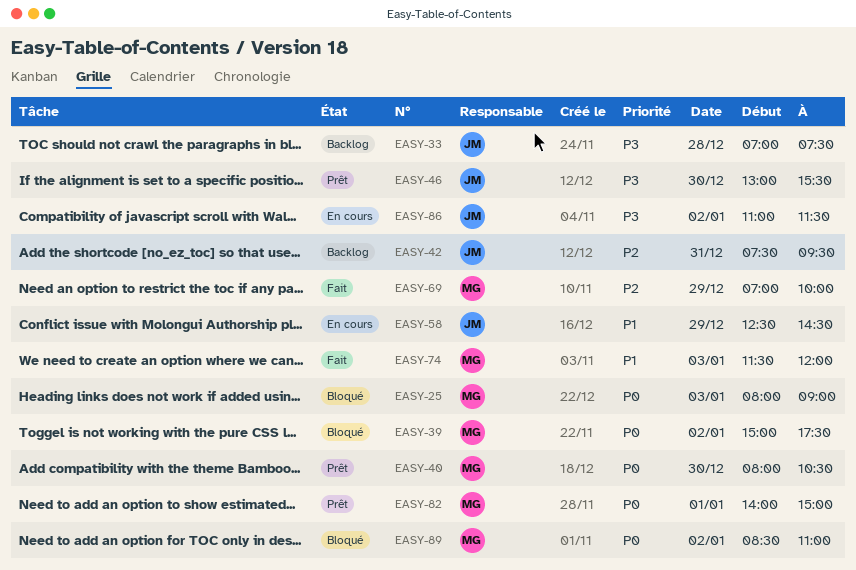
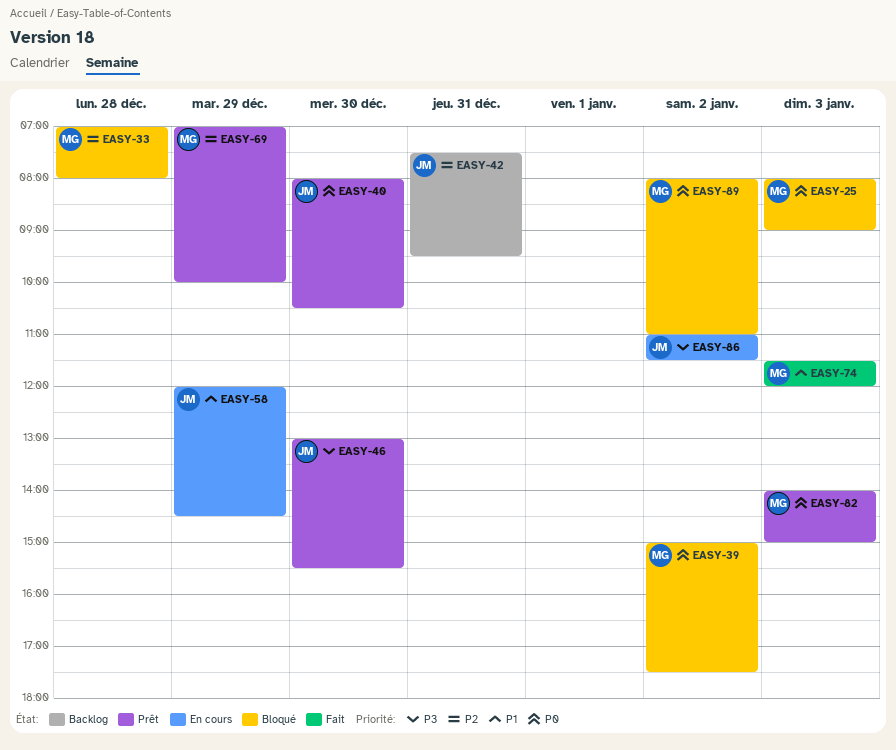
EASY-33, status: Backlog -> Bloqué
EASY-33, owner: JM -> MG
EASY-33, priority: P3 -> P2
EASY-33, ends: 07:30 -> 08:00
EASY-40, owner: MG -> JM
EASY-58, begins: 12:30 -> 12:00
EASY-69, status: Fait -> Prêt
EASY-82, day: Jan 1 -> Jan 3
EASY-89, begins: 08:30 -> 08:00

